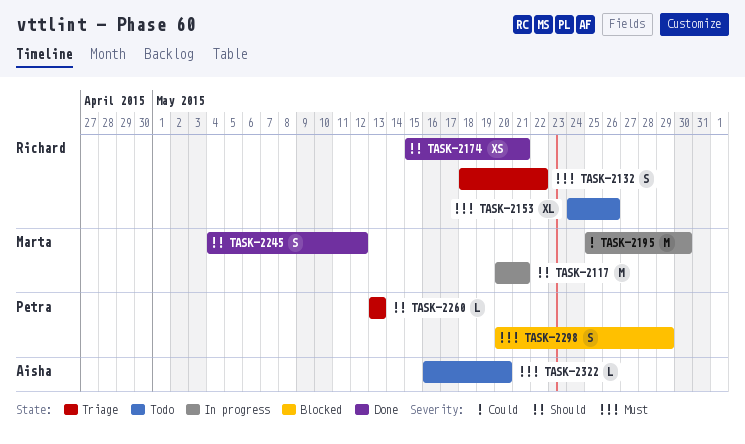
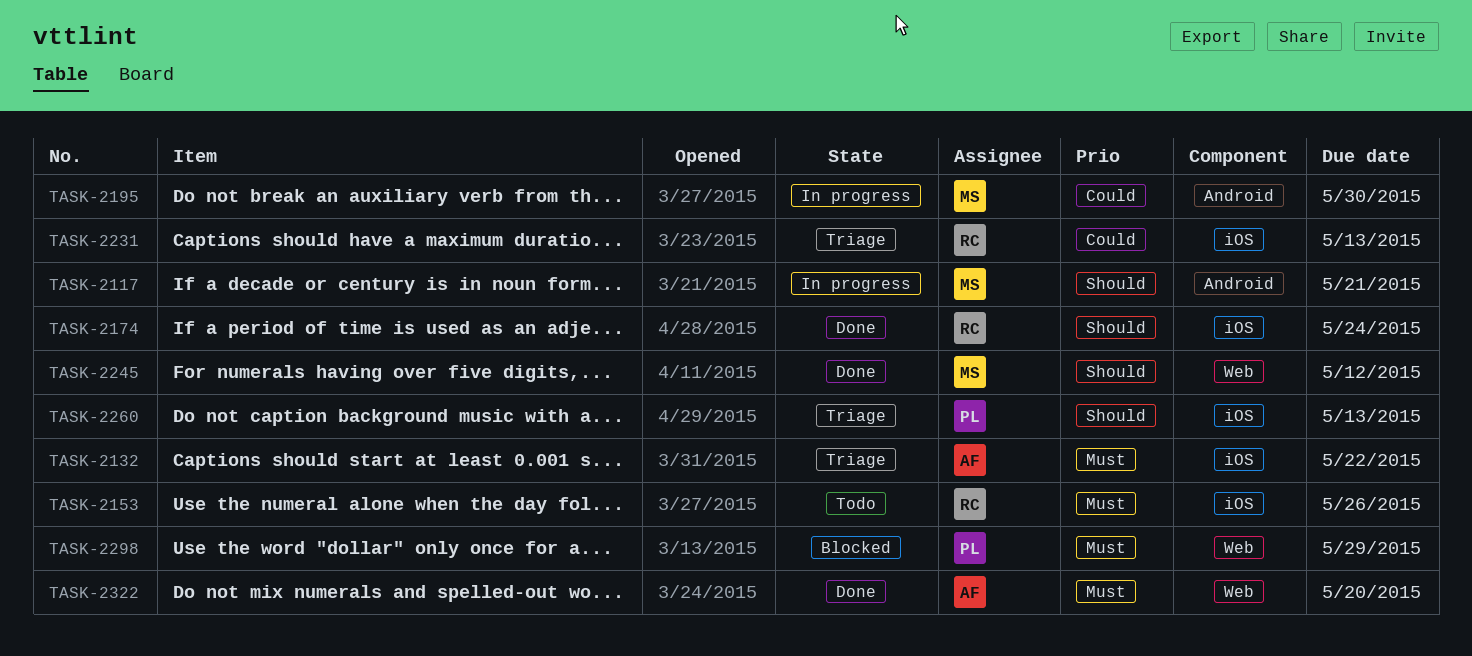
TASK-2132, owner: Richard -> Aisha
TASK-2174, due: May 21 -> May 24
TASK-2231: none -> present
TASK-2322, status: Todo -> Done

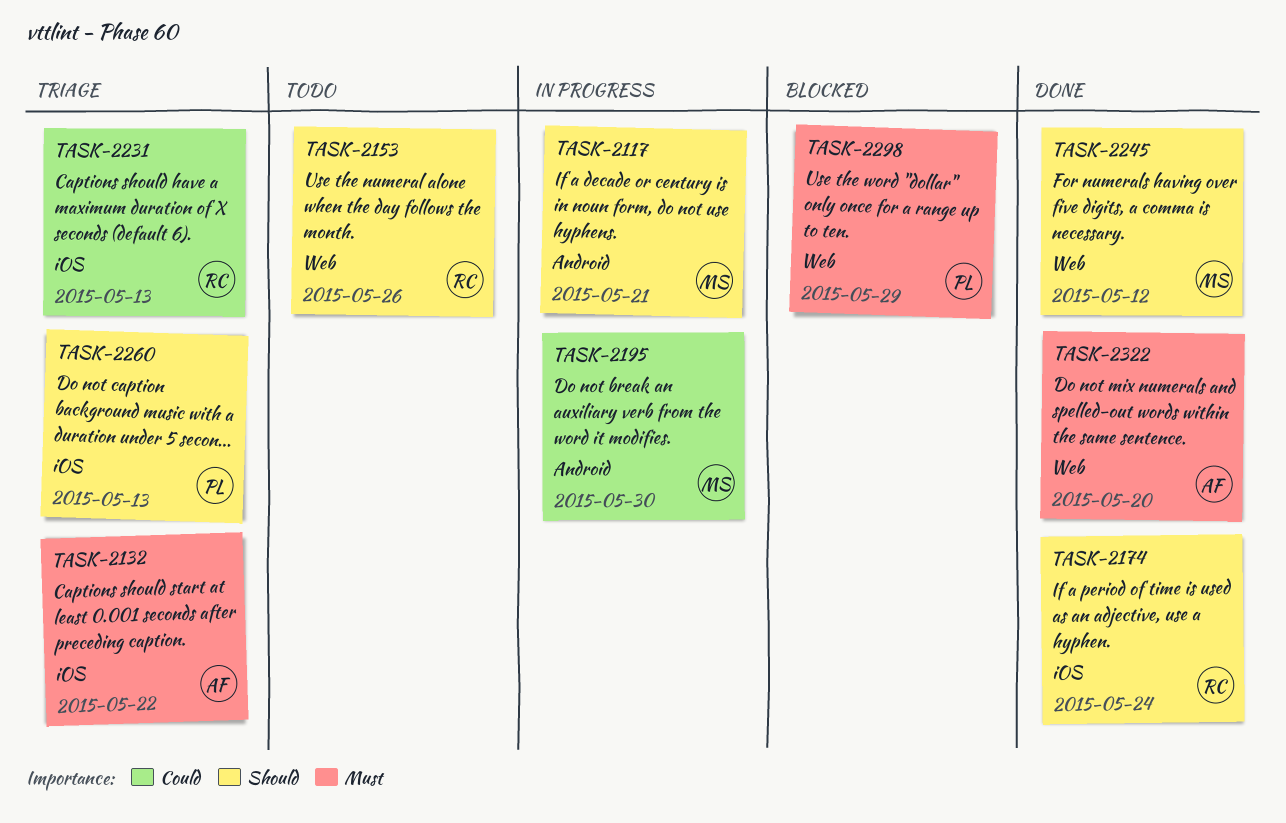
TASK-2153, priority: Must -> Should
TASK-2153, label: iOS -> Web

